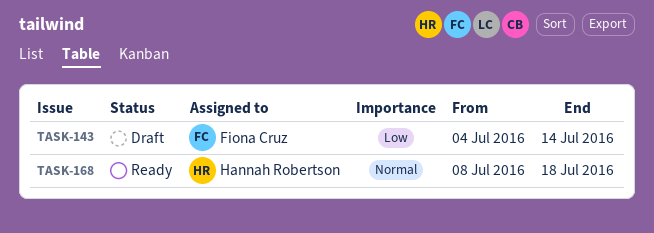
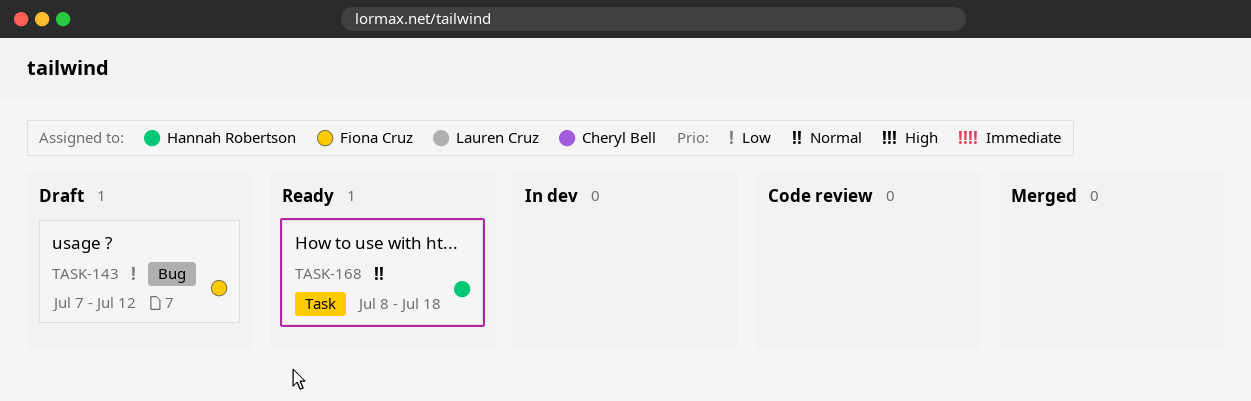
TASK-143, start: Jul 4 -> Jul 7
TASK-143, due: Jul 14 -> Jul 12

